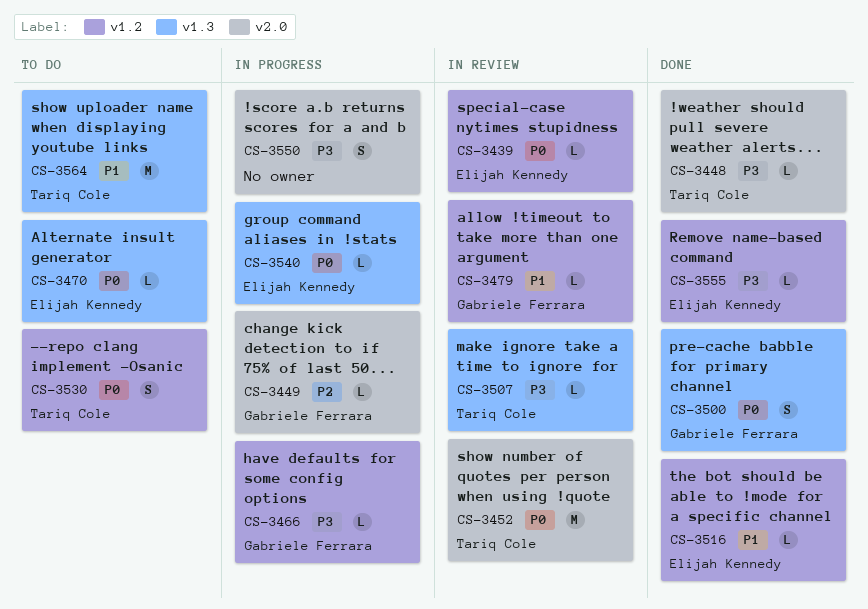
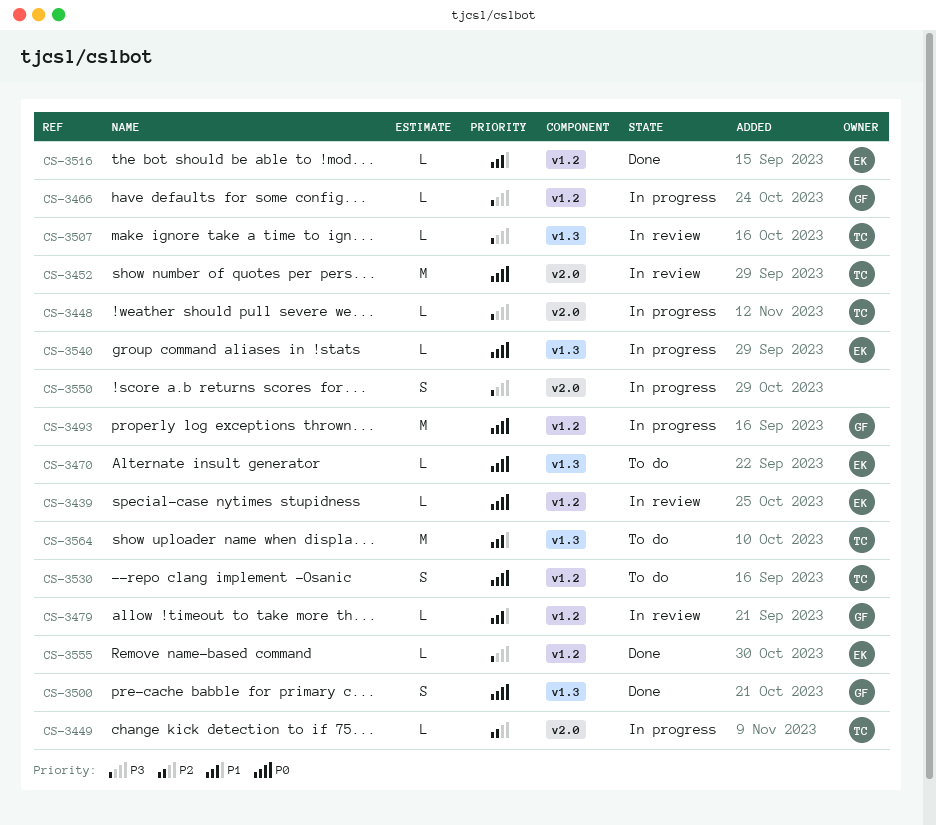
CS-3448, status: Done -> In progress
CS-3449, owner: Gabriele Ferrara -> Tariq Cole
CS-3493: none -> present

